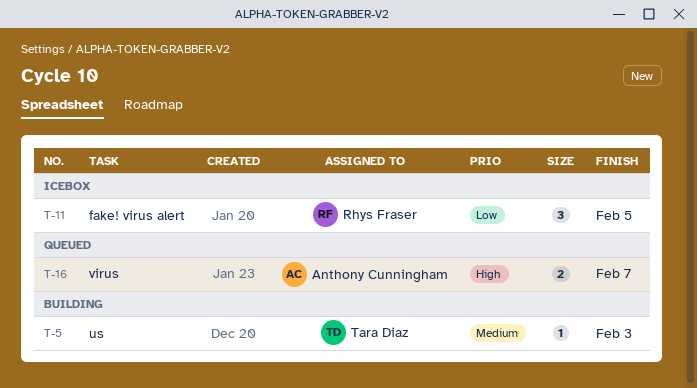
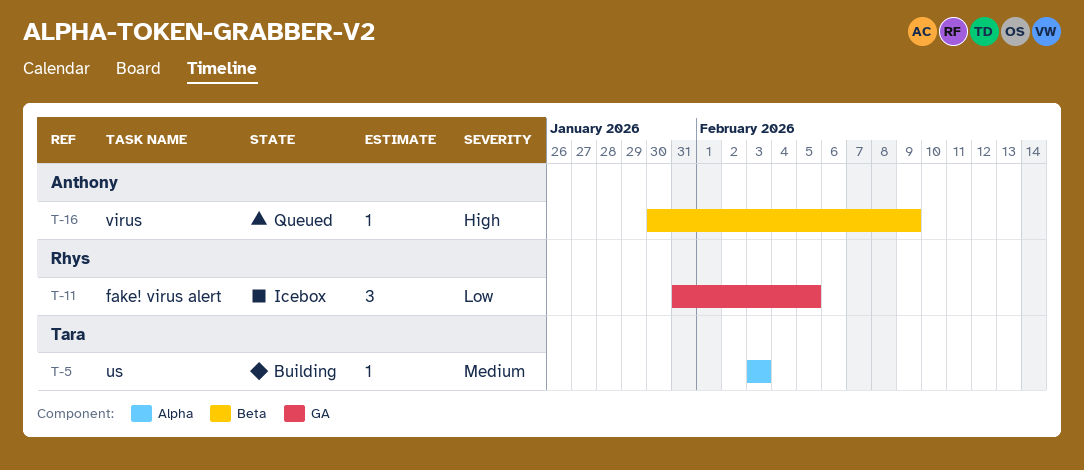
T-16, estimate: 2 -> 1
T-16, due: Feb 7 -> Feb 9

